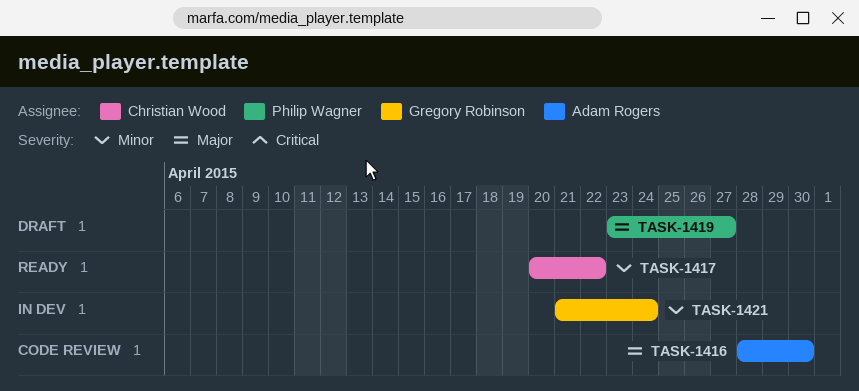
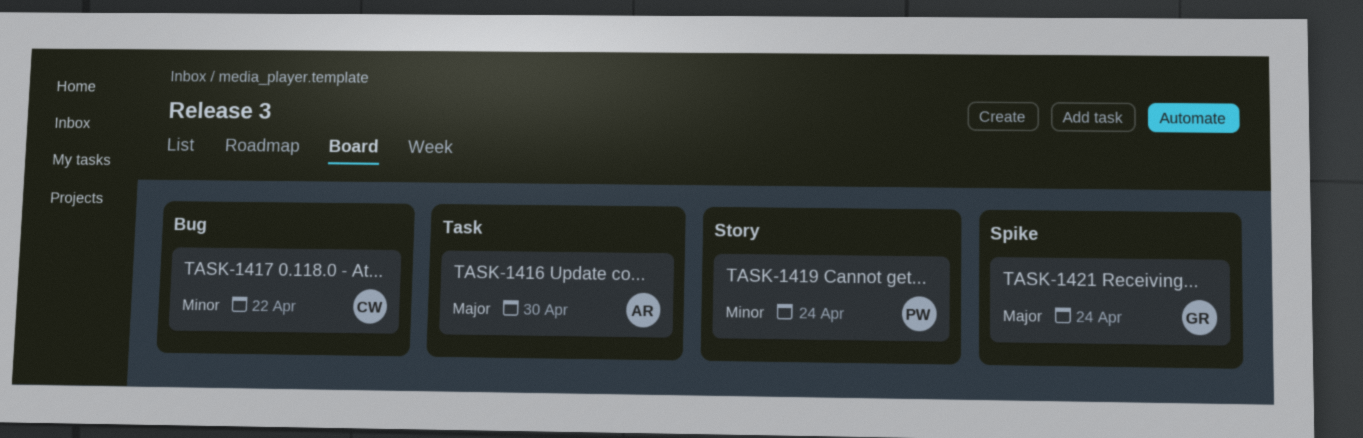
TASK-1419, priority: Major -> Minor
TASK-1419, due: Apr 27 -> Apr 24
TASK-1421, priority: Minor -> Major

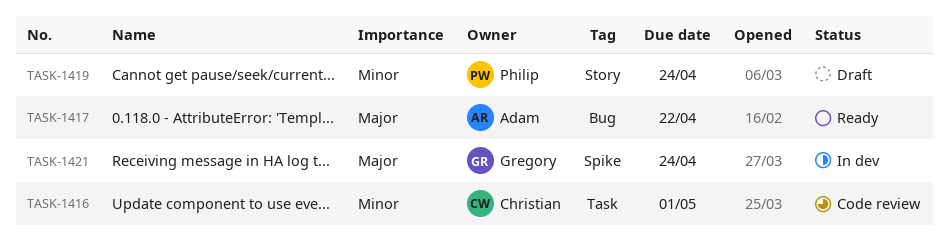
TASK-1416, owner: Adam -> Christian
TASK-1416, priority: Major -> Minor
TASK-1416, due: Apr 30 -> May 1
TASK-1417, owner: Christian -> Adam
TASK-1417, priority: Minor -> Major

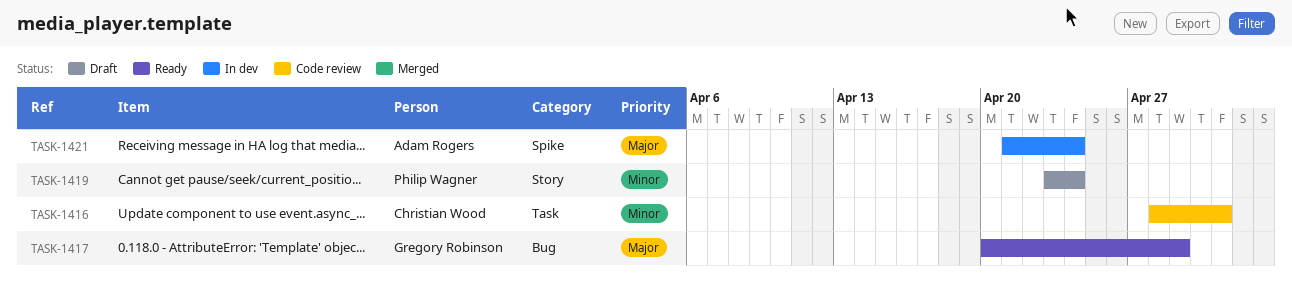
TASK-1417, owner: Adam Rogers -> Gregory Robinson
TASK-1417, due: Apr 22 -> Apr 29
TASK-1421, owner: Gregory Robinson -> Adam Rogers

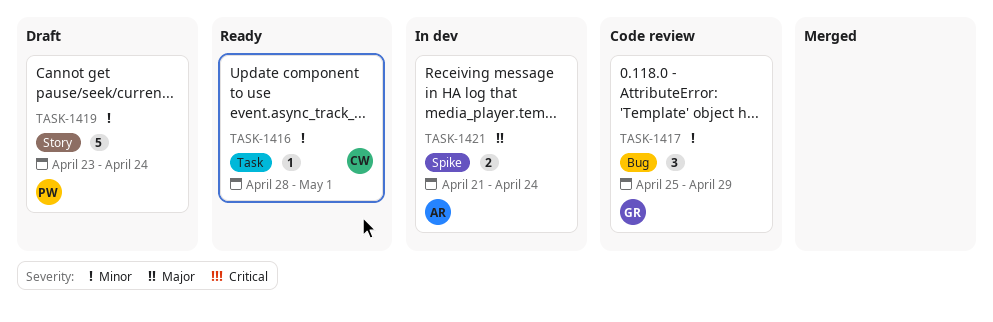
TASK-1416, status: Code review -> Ready
TASK-1417, status: Ready -> Code review
TASK-1417, priority: Major -> Minor
TASK-1417, start: Apr 20 -> Apr 25

